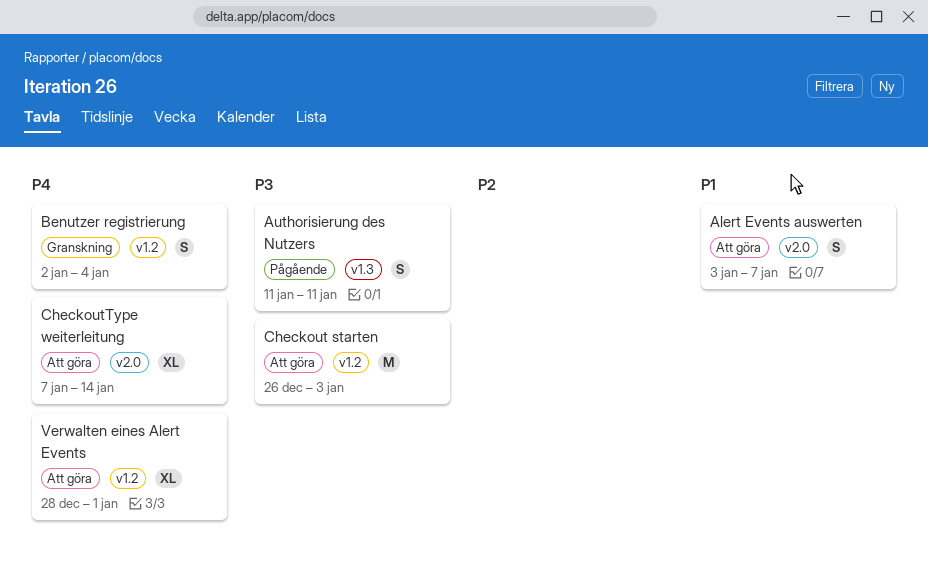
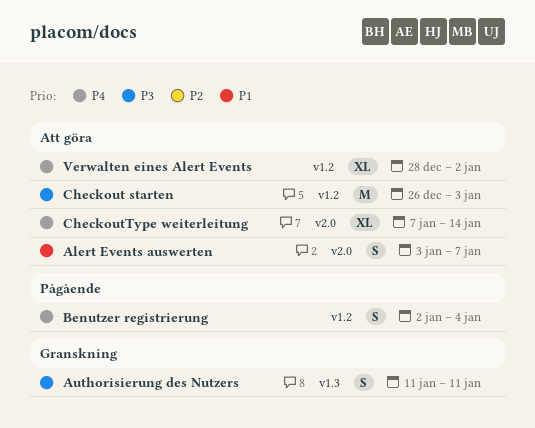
Authorisierung des Nutzers, status: Pågående -> Granskning
Benutzer registrierung, status: Granskning -> Pågående
Verwalten eines Alert Events, due: Jan 1 -> Jan 2

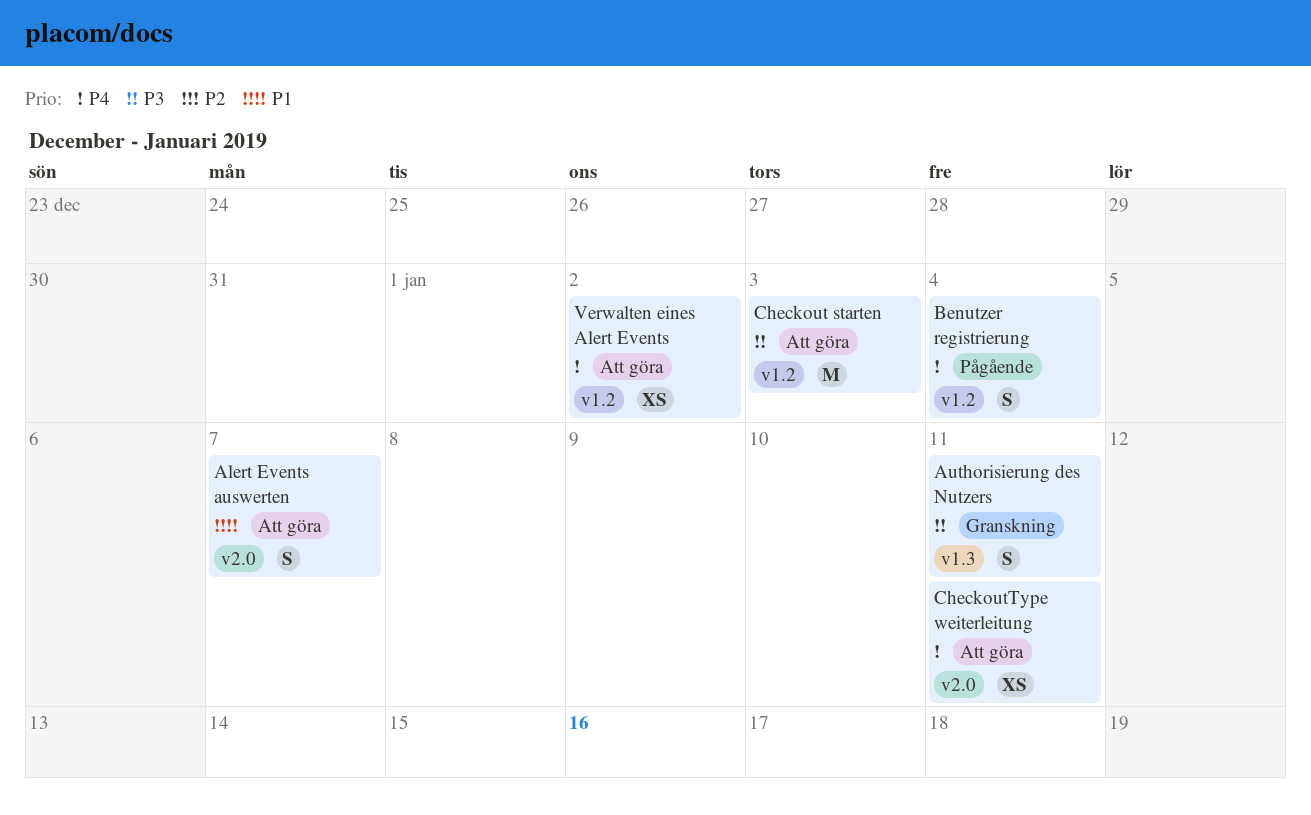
CheckoutType weiterleitung, estimate: XL -> XS
CheckoutType weiterleitung, due: Jan 14 -> Jan 11
Verwalten eines Alert Events, estimate: XL -> XS

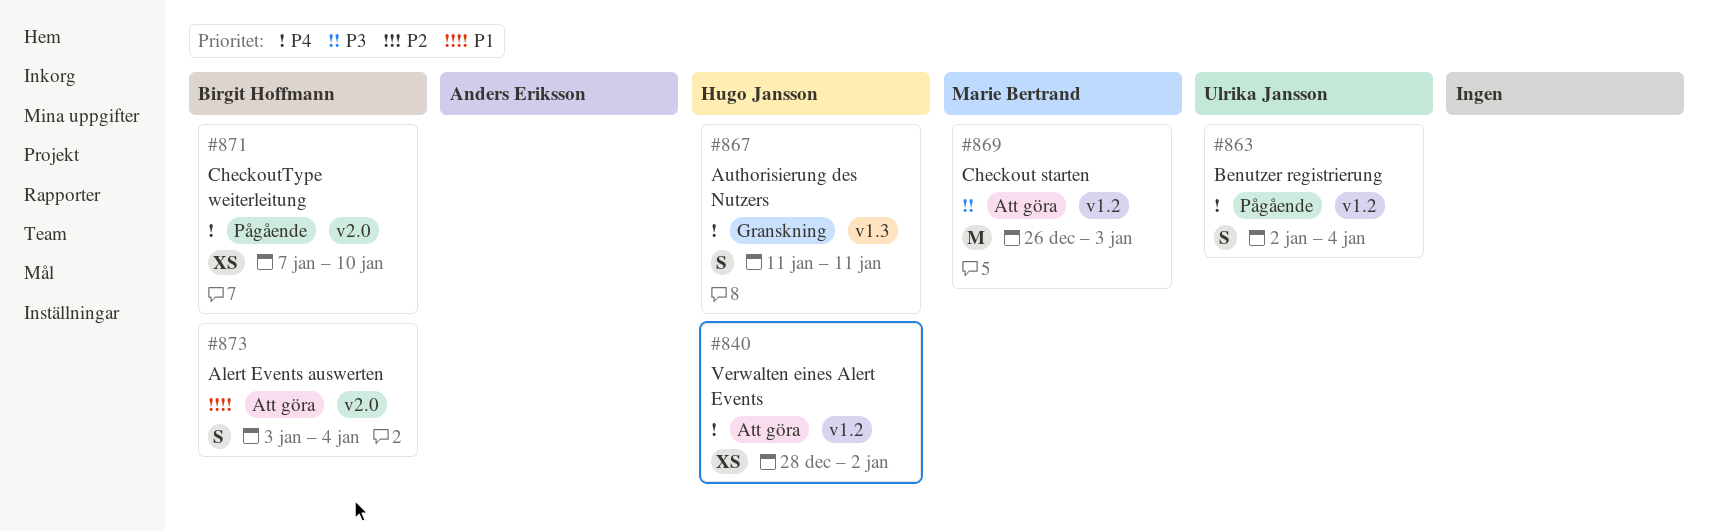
Alert Events auswerten, due: Jan 7 -> Jan 4
Authorisierung des Nutzers, priority: P3 -> P4
CheckoutType weiterleitung, status: Att göra -> Pågående
CheckoutType weiterleitung, due: Jan 11 -> Jan 10

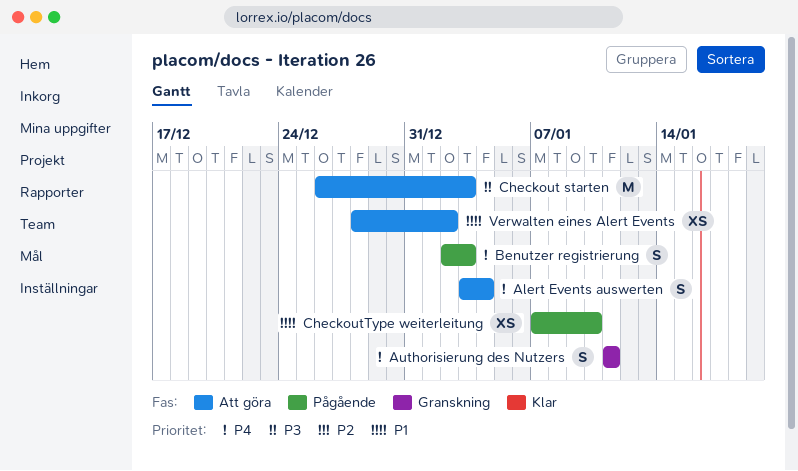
Alert Events auswerten, priority: P1 -> P4
Benutzer registrierung, due: Jan 4 -> Jan 3
CheckoutType weiterleitung, priority: P4 -> P1
Verwalten eines Alert Events, priority: P4 -> P1

